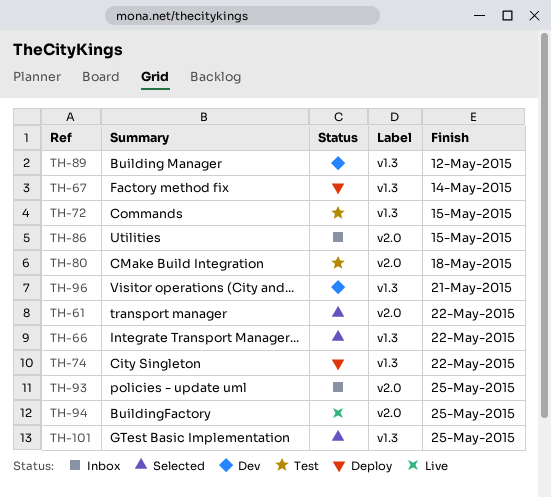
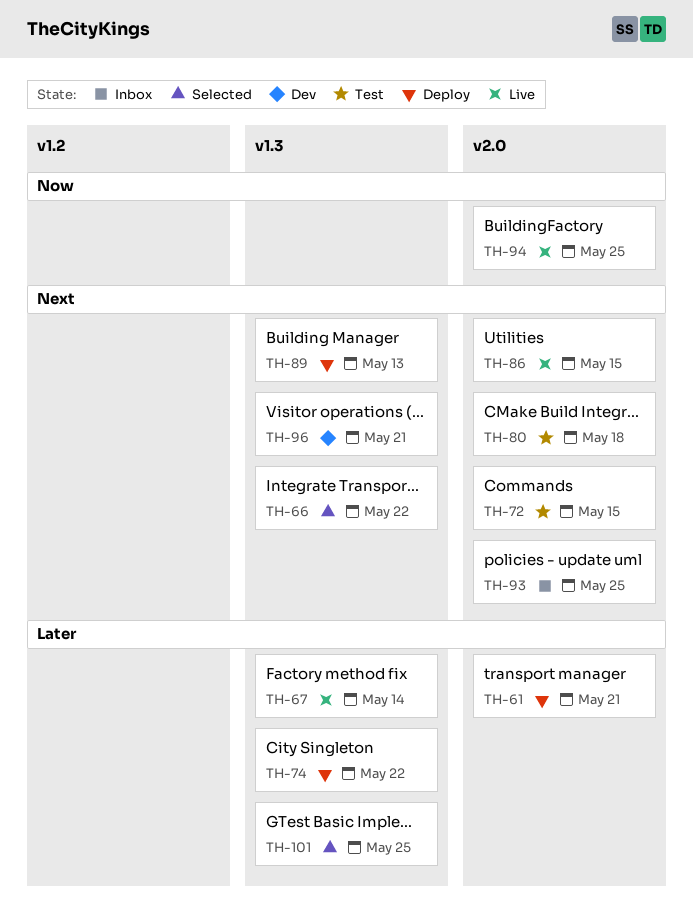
TH-61, status: Selected -> Deploy
TH-61, due: May 22 -> May 21
TH-67, status: Deploy -> Live
TH-72, label: v1.3 -> v2.0
TH-86, status: Inbox -> Live
TH-89, status: Dev -> Deploy
TH-89, due: May 12 -> May 13

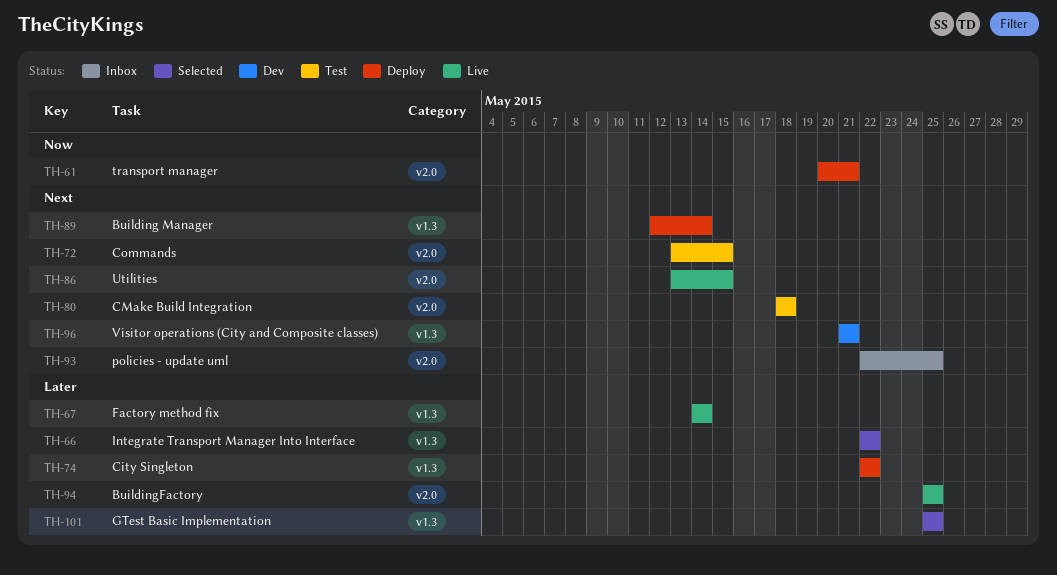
TH-61, priority: Later -> Now
TH-66, priority: Next -> Later
TH-89, due: May 13 -> May 14
TH-94, priority: Now -> Later

